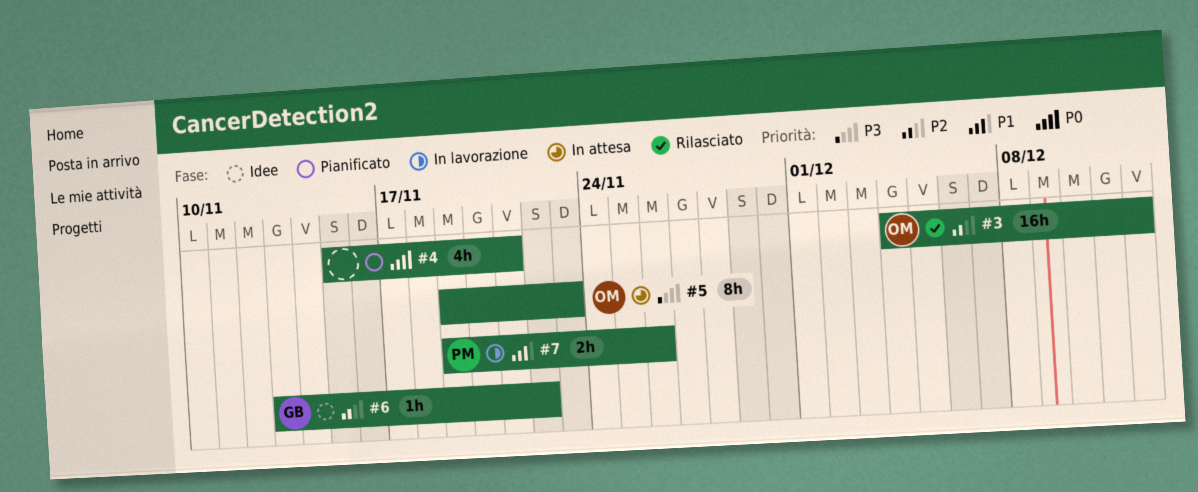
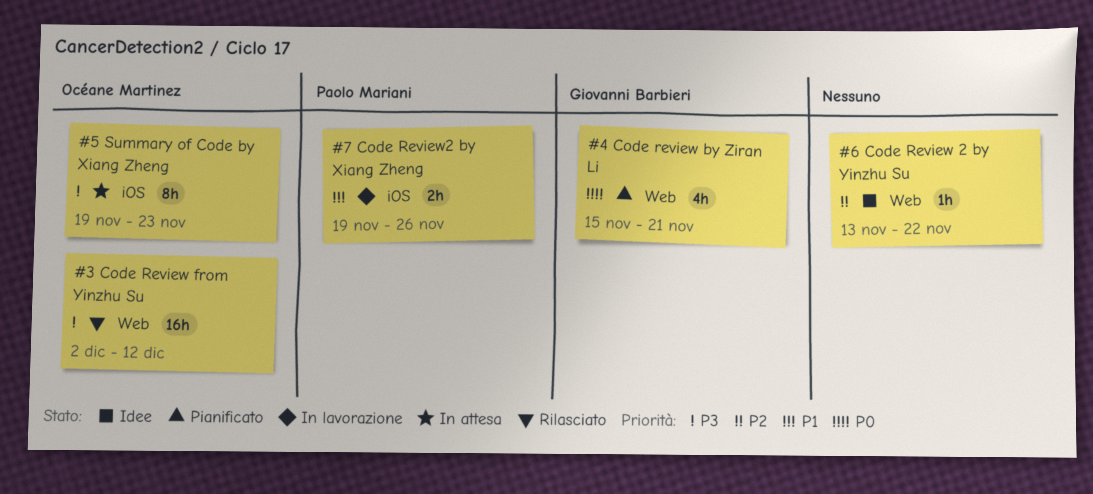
#3, priority: P2 -> P3
#3, start: Dec 4 -> Dec 2
#4, owner: none -> Giovanni Barbieri
#6, owner: Giovanni Barbieri -> none

